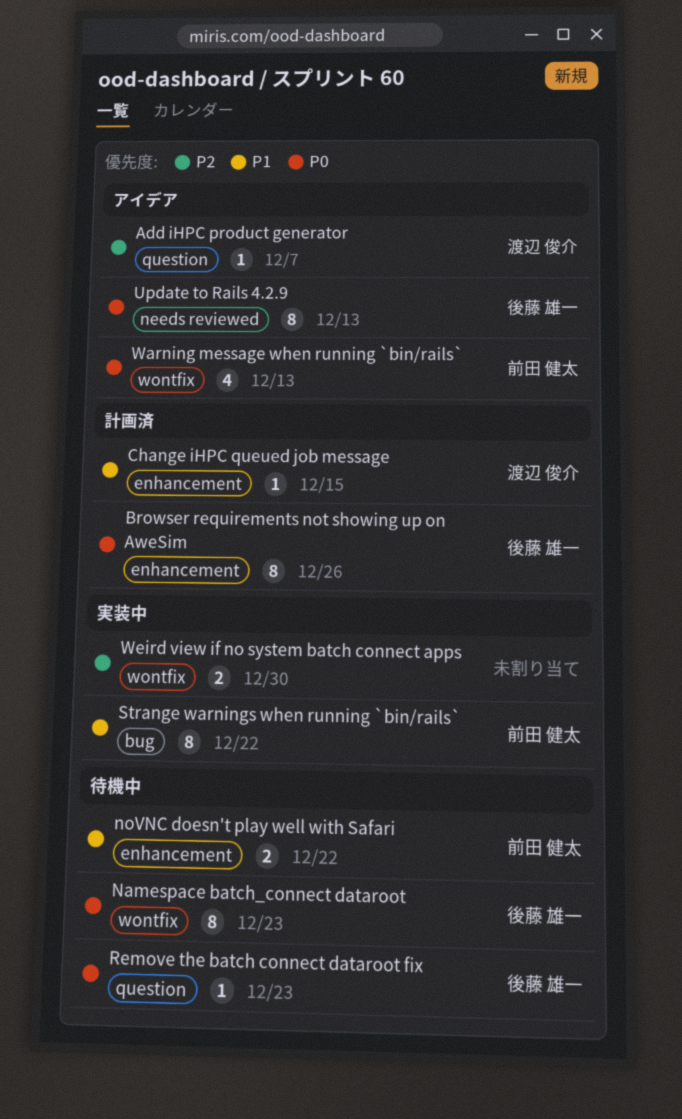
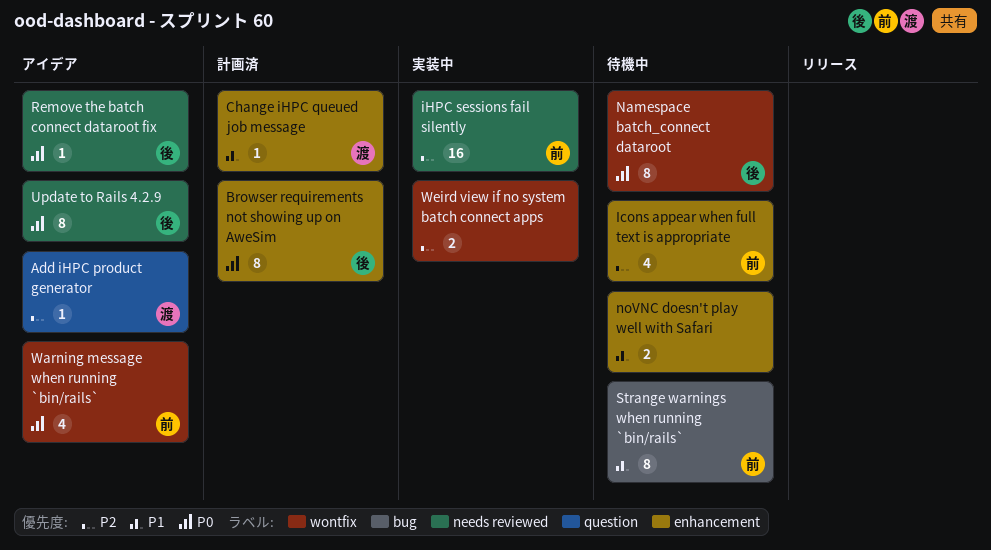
Icons appear when full text is appropriate: none -> present
iHPC sessions fail silently: none -> present
noVNC doesn't play well with Safari, owner: 前田 健太 -> none
Remove the batch connect dataroot fix, status: 待機中 -> アイデア
Remove the batch connect dataroot fix, label: question -> needs reviewed
Strange warnings when running `bin/rails`, status: 実装中 -> 待機中

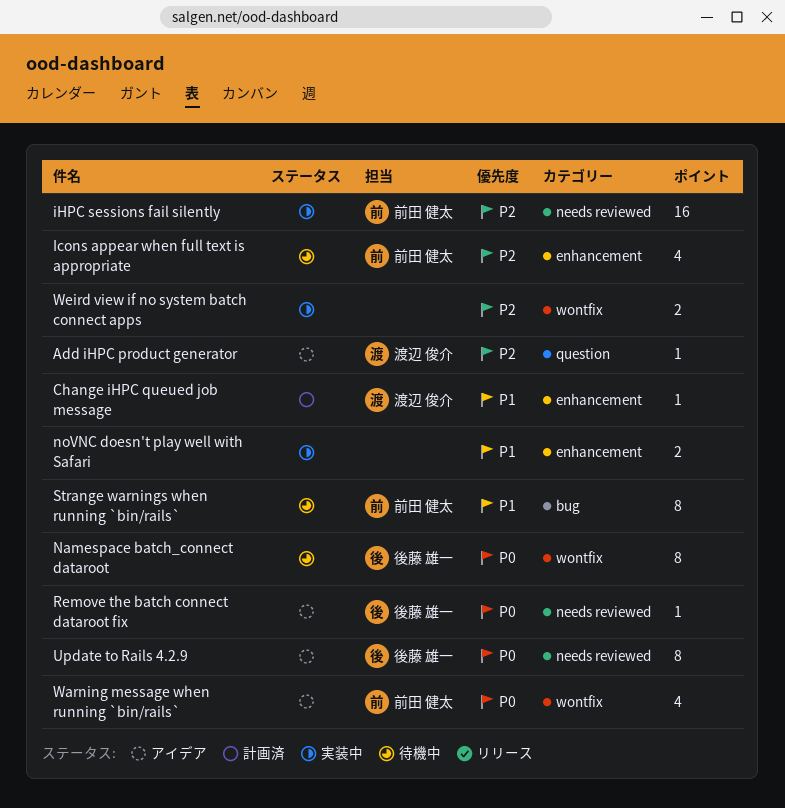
Browser requirements not showing up on AweSim: present -> none
noVNC doesn't play well with Safari, status: 待機中 -> 実装中

